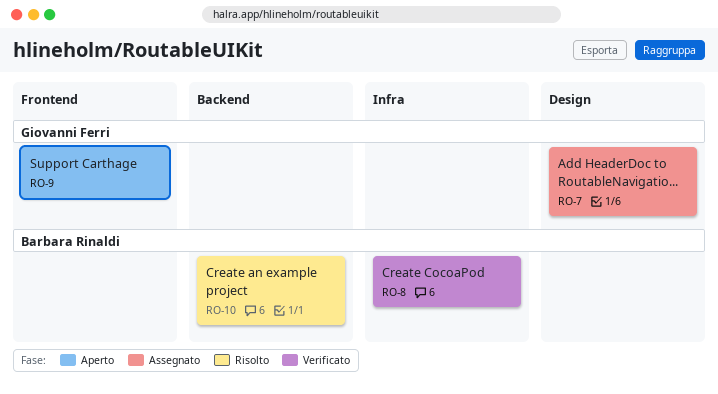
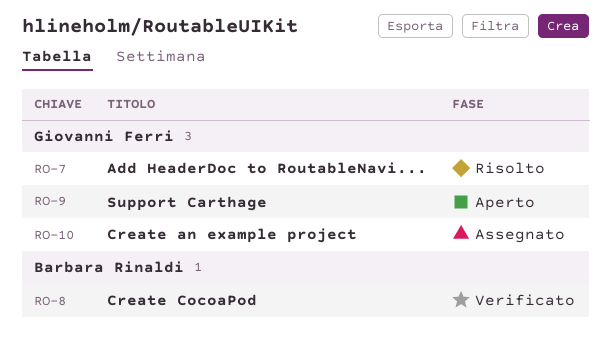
RO-7, status: Assegnato -> Risolto
RO-10, status: Risolto -> Assegnato
RO-10, owner: Barbara Rinaldi -> Giovanni Ferri

